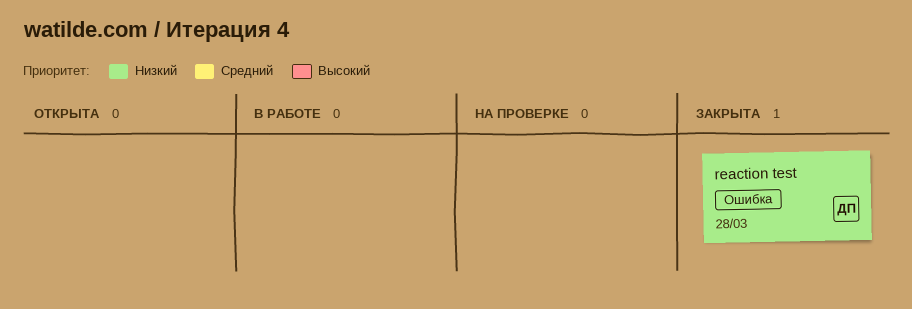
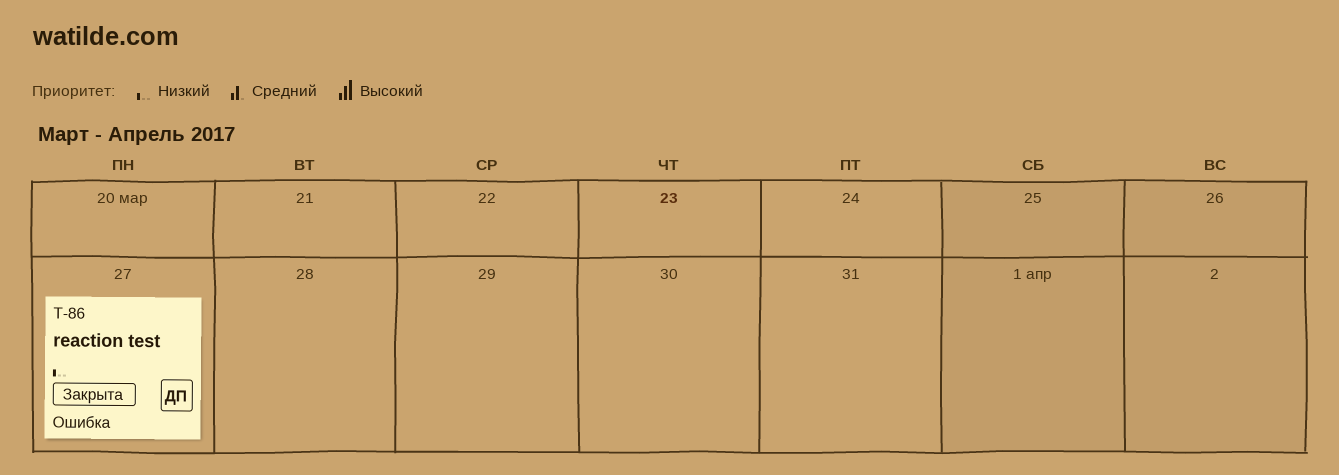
reaction test, due: Mar 28 -> Mar 27

